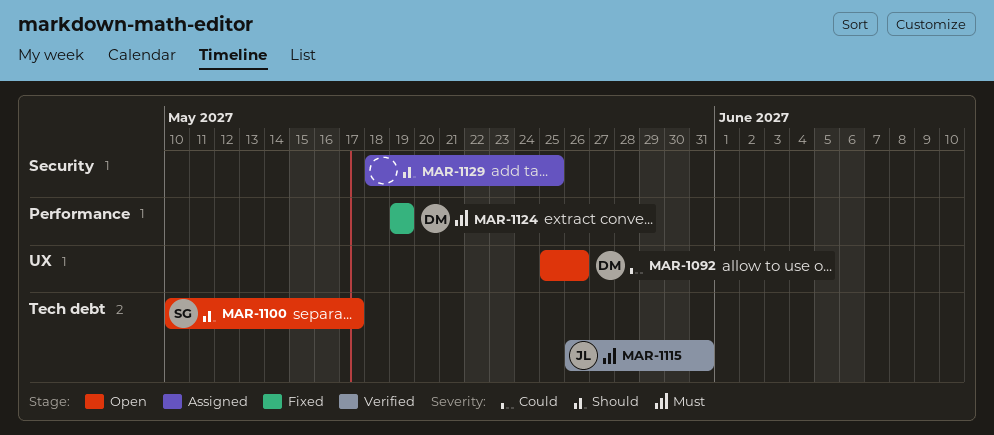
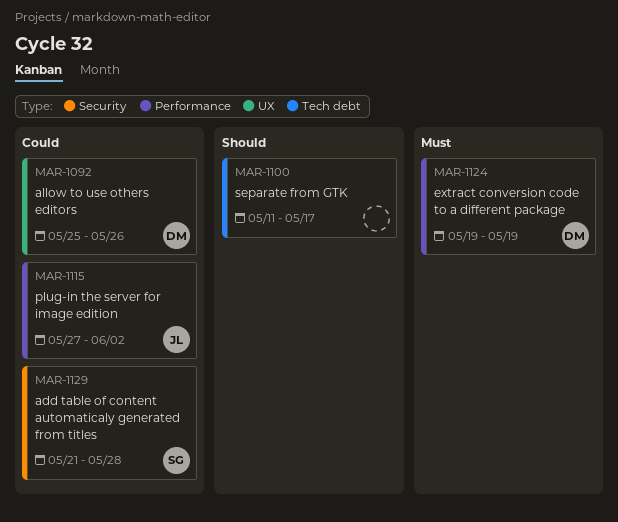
MAR-1100, owner: SG -> none
MAR-1100, start: May 10 -> May 11
MAR-1115, priority: Must -> Could
MAR-1115, label: Tech debt -> Performance
MAR-1115, start: May 26 -> May 27
MAR-1115, due: May 31 -> Jun 2
MAR-1129, owner: none -> SG
MAR-1129, priority: Should -> Could
MAR-1129, start: May 18 -> May 21
MAR-1129, due: May 25 -> May 28

